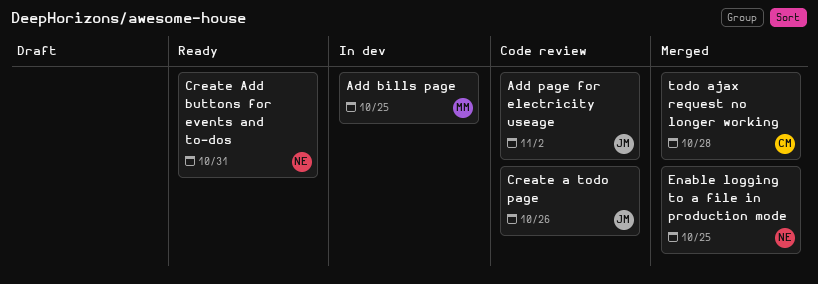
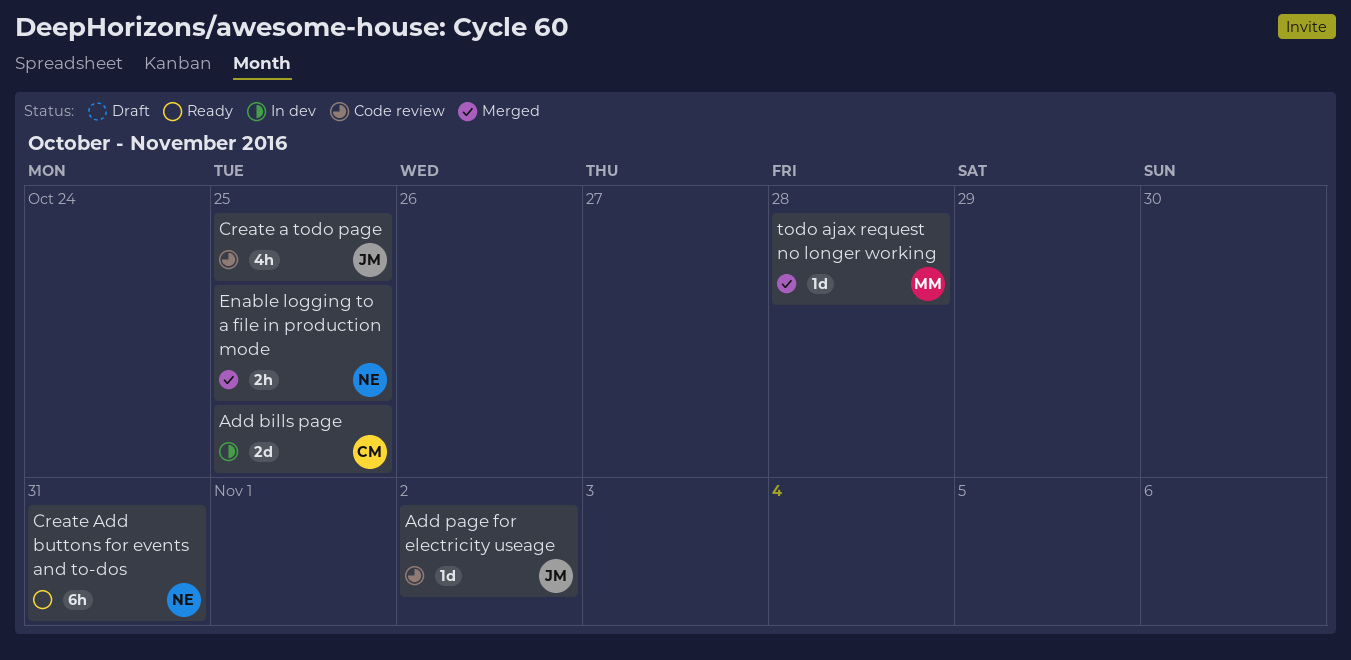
Add bills page, owner: MM -> CM
Create a todo page, due: Oct 26 -> Oct 25
todo ajax request no longer working, owner: CM -> MM

